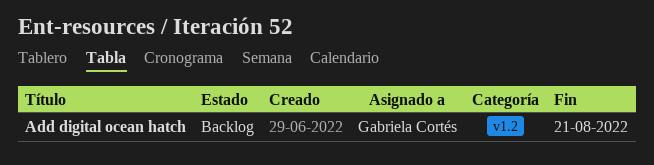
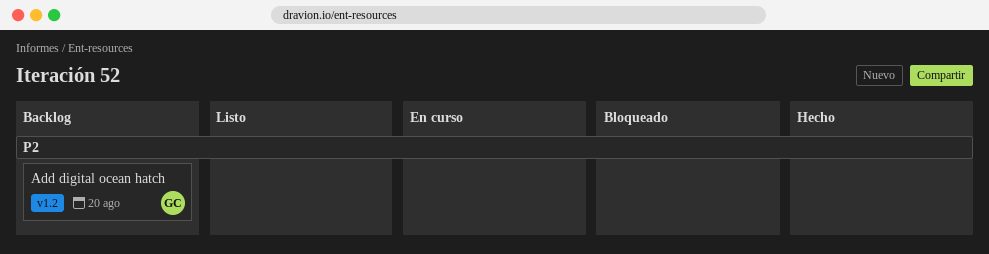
Add digital ocean hatch, due: Aug 21 -> Aug 20

